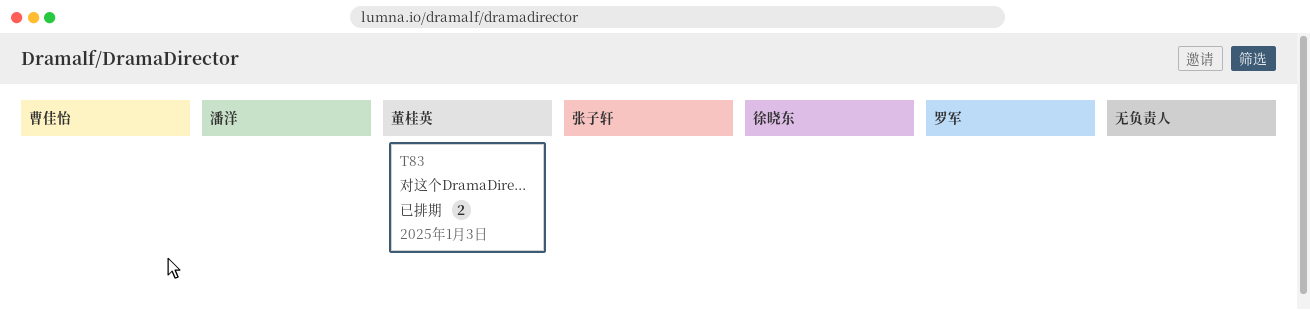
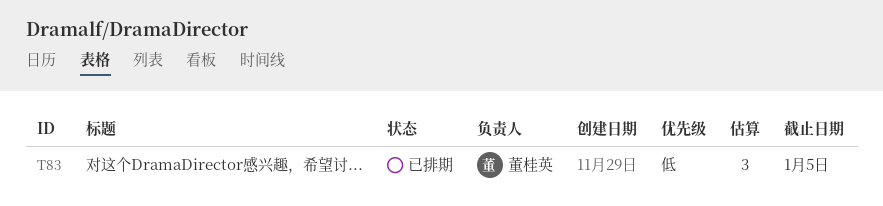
T83, estimate: 2 -> 3
T83, due: Jan 3 -> Jan 5

